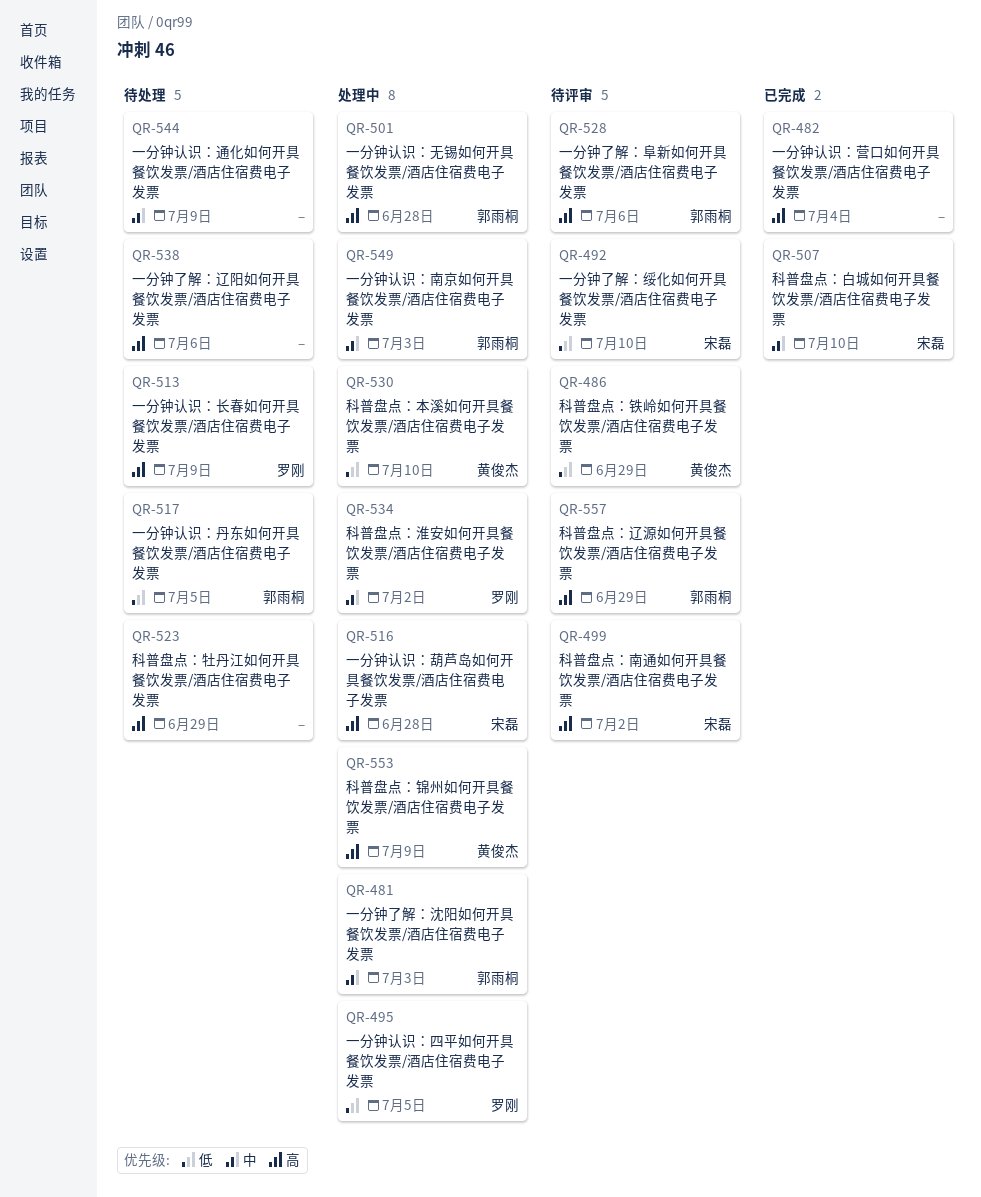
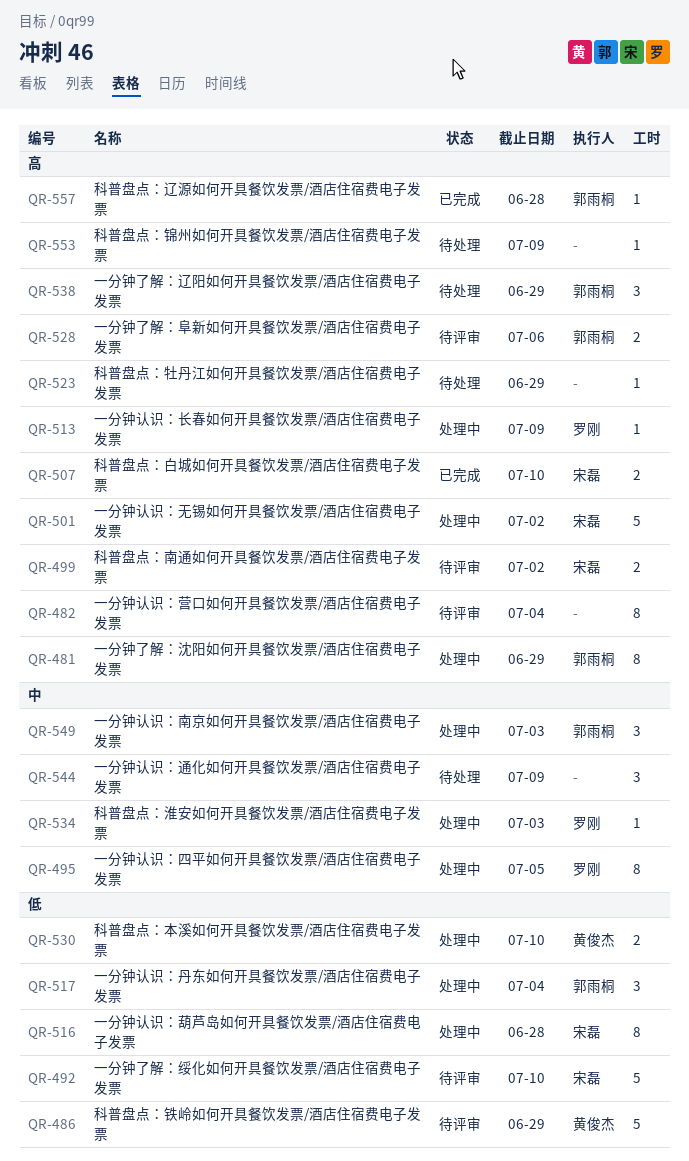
QR-481, priority: 中 -> 高
QR-481, due: Jul 3 -> Jun 29
QR-482, status: 已完成 -> 待评审
QR-495, priority: 低 -> 中
QR-501, owner: 郭雨桐 -> 宋磊
QR-501, due: Jun 28 -> Jul 2
QR-507, priority: 中 -> 高
QR-513, status: 待处理 -> 处理中
QR-516, priority: 高 -> 低
QR-517, status: 待处理 -> 处理中
QR-517, due: Jul 5 -> Jul 4
QR-534, due: Jul 2 -> Jul 3
QR-538, owner: none -> 郭雨桐
QR-538, due: Jul 6 -> Jun 29
QR-553, status: 处理中 -> 待处理
QR-553, owner: 黄俊杰 -> none
QR-557, status: 待评审 -> 已完成
QR-557, due: Jun 29 -> Jun 28

